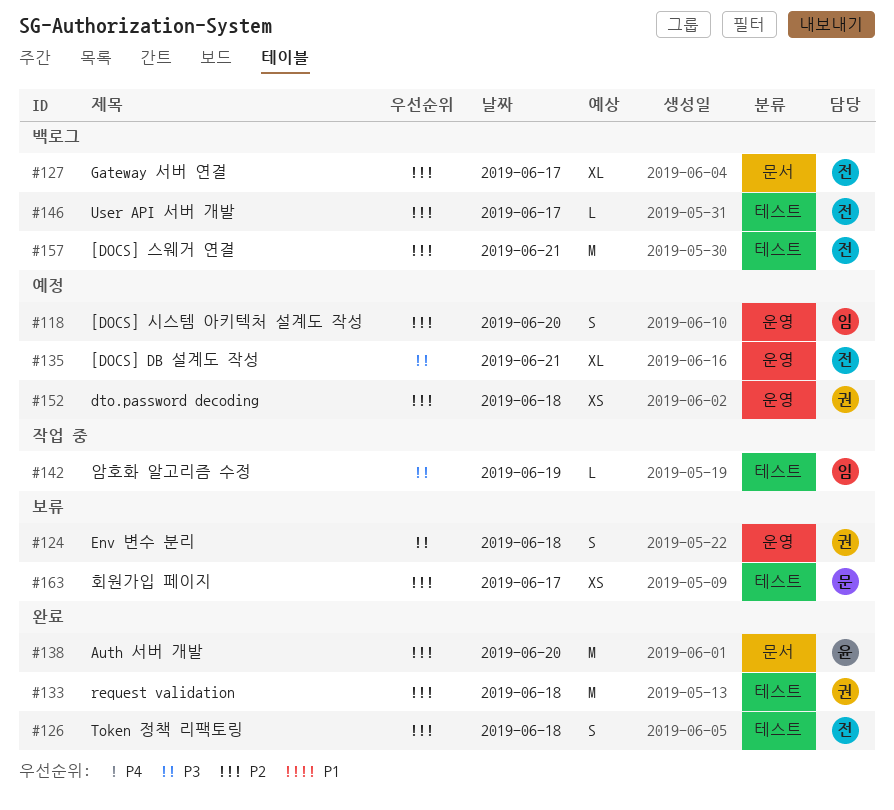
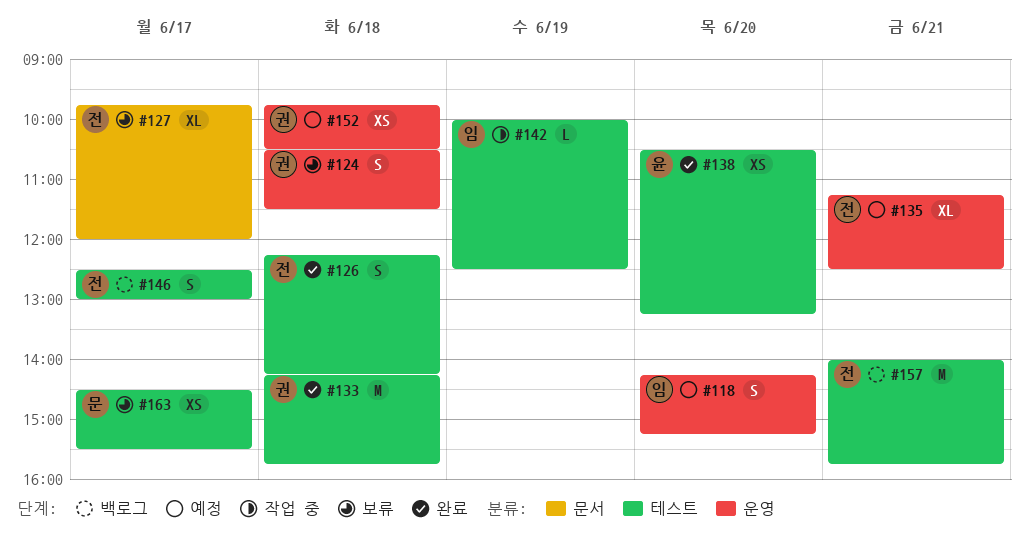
#127, status: 백로그 -> 보류
#138, label: 문서 -> 테스트
#138, estimate: M -> XS
#146, estimate: L -> S

